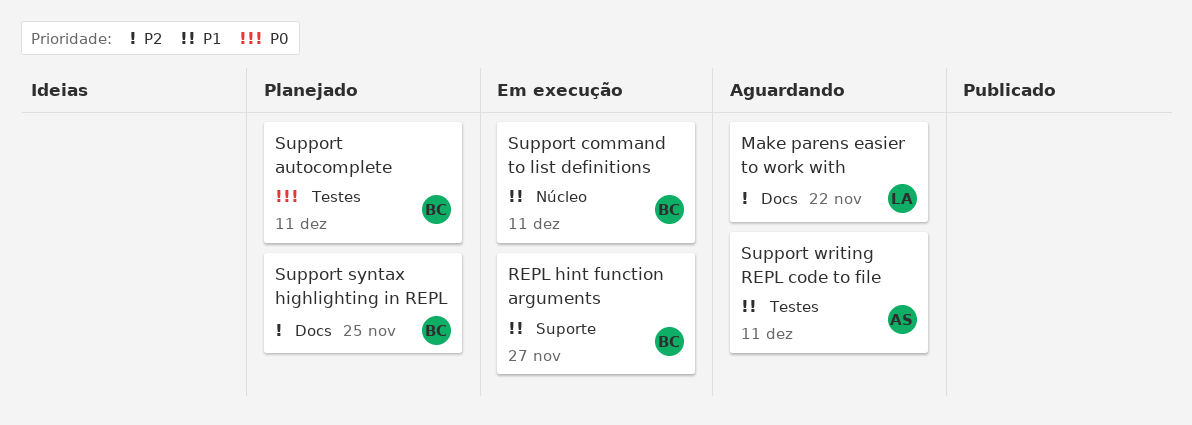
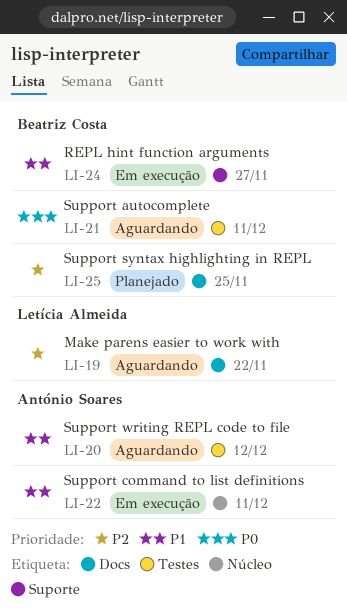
Support autocomplete, status: Planejado -> Aguardando
Support command to list definitions, owner: Beatriz Costa -> António Soares
Support writing REPL code to file, due: Dec 11 -> Dec 12

